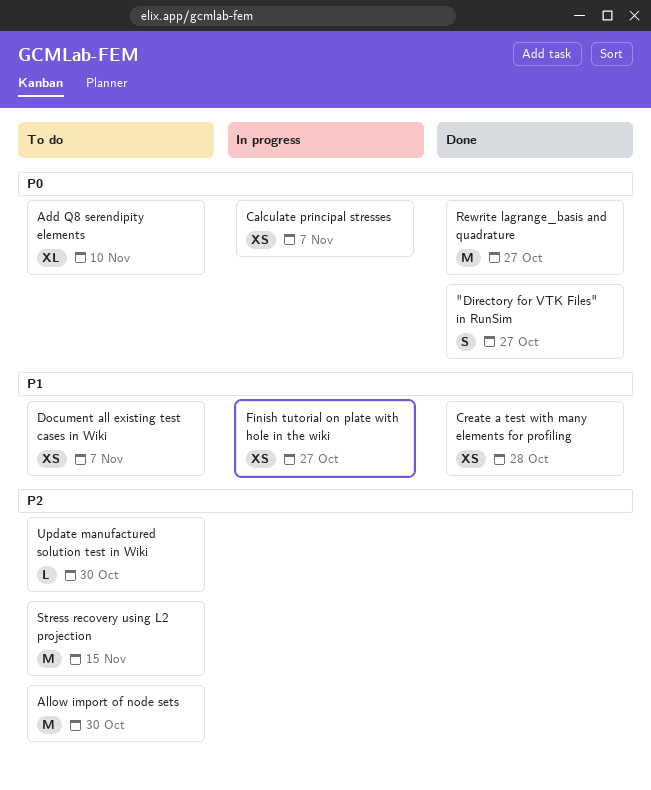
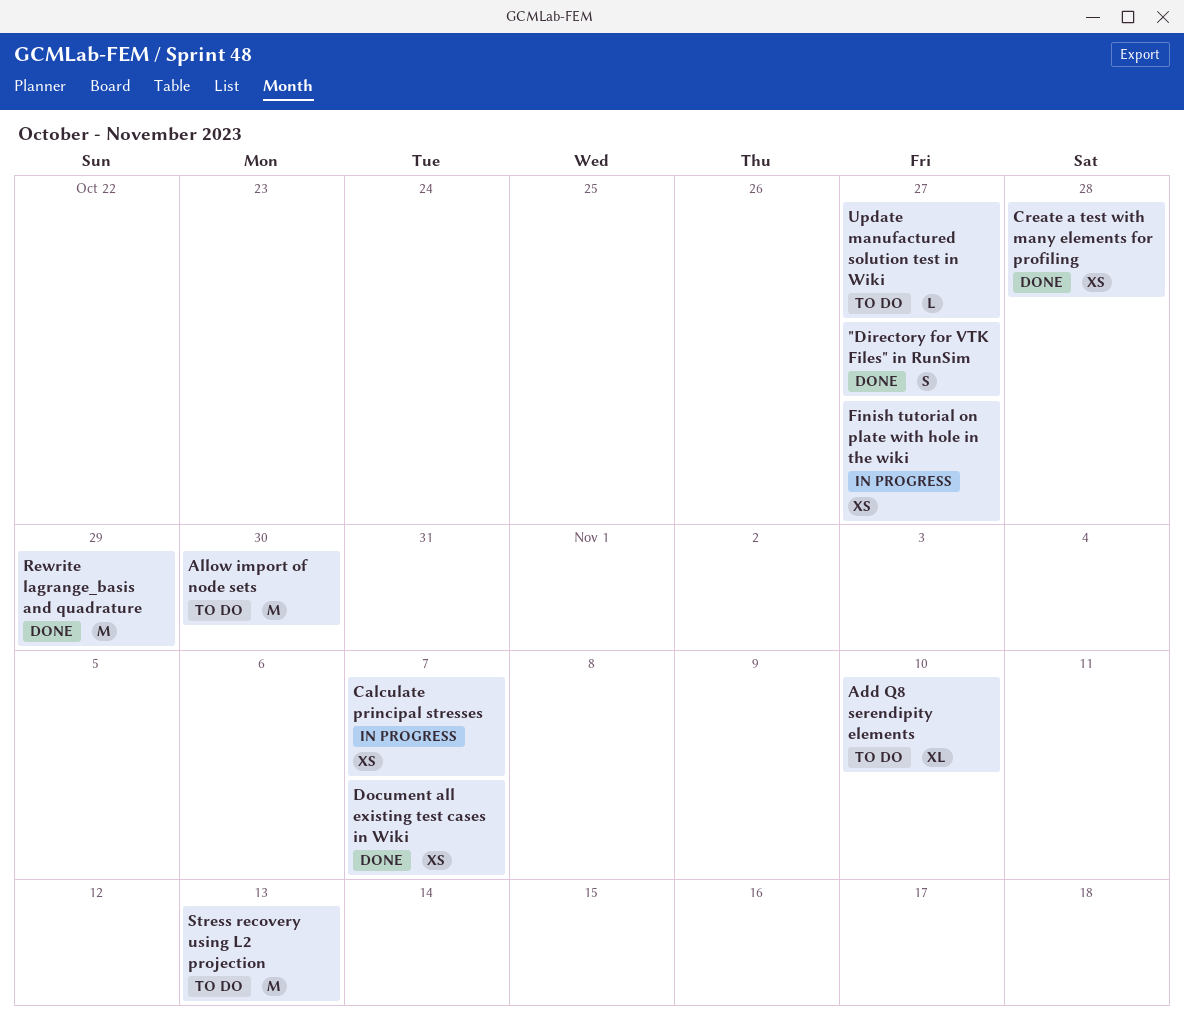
Document all existing test cases in Wiki, status: To do -> Done
Rewrite lagrange_basis and quadrature, due: Oct 27 -> Oct 29
Stress recovery using L2 projection, due: Nov 15 -> Nov 13
Update manufactured solution test in Wiki, due: Oct 30 -> Oct 27

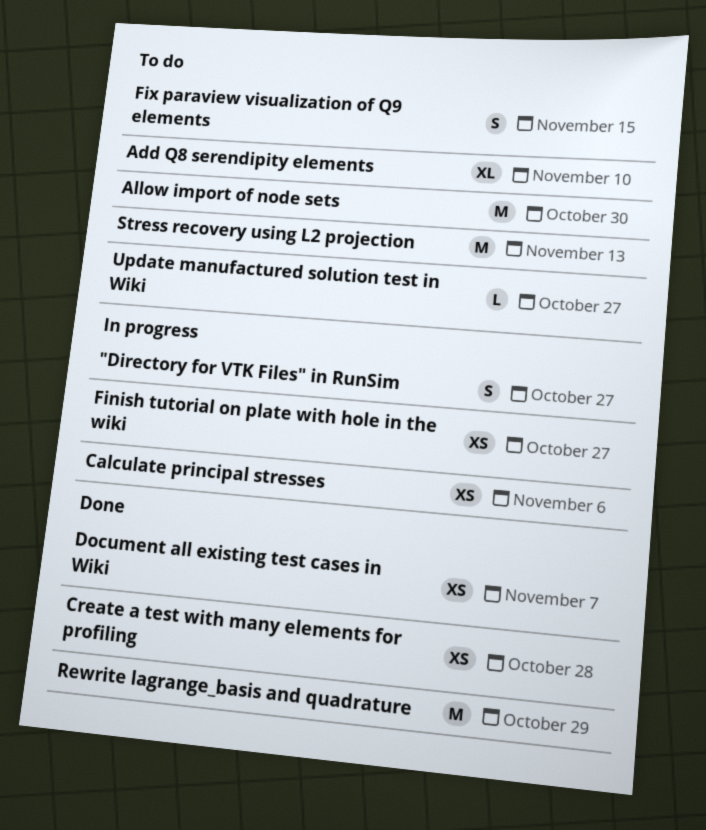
"Directory for VTK Files" in RunSim, status: Done -> In progress
Calculate principal stresses, due: Nov 7 -> Nov 6
Fix paraview visualization of Q9 elements: none -> present

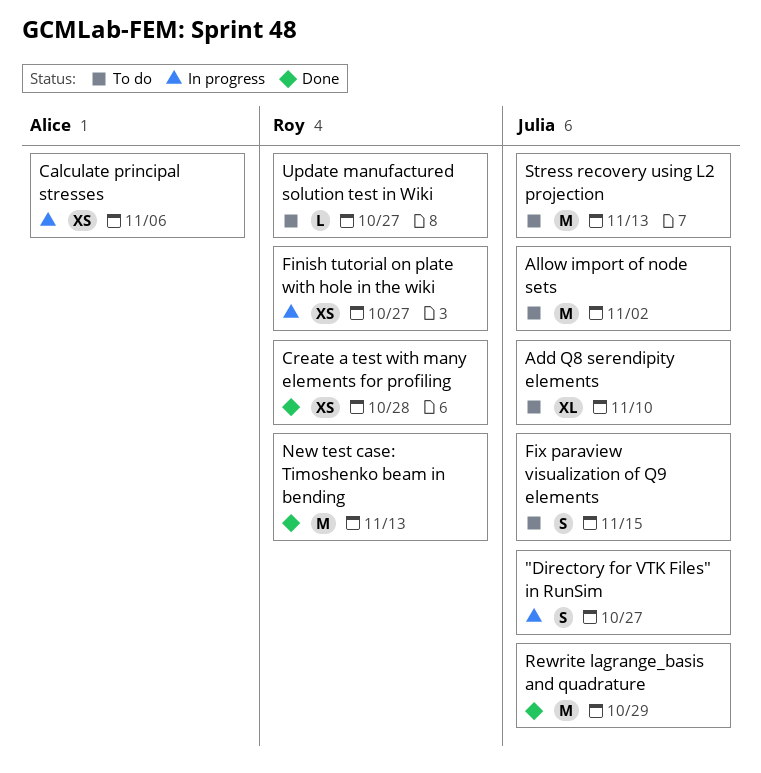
Allow import of node sets, due: Oct 30 -> Nov 2
Document all existing test cases in Wiki: present -> none
New test case: Timoshenko beam in bending: none -> present

